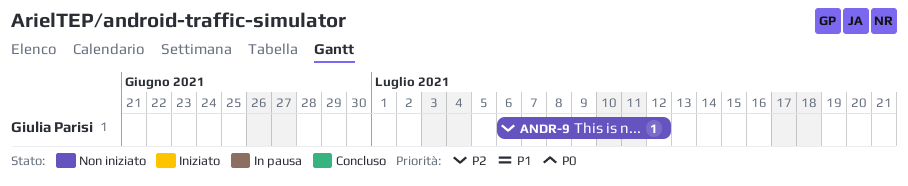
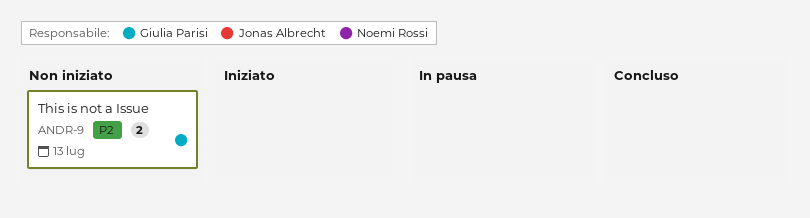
ANDR-9, estimate: 1 -> 2
ANDR-9, due: Jul 12 -> Jul 13

